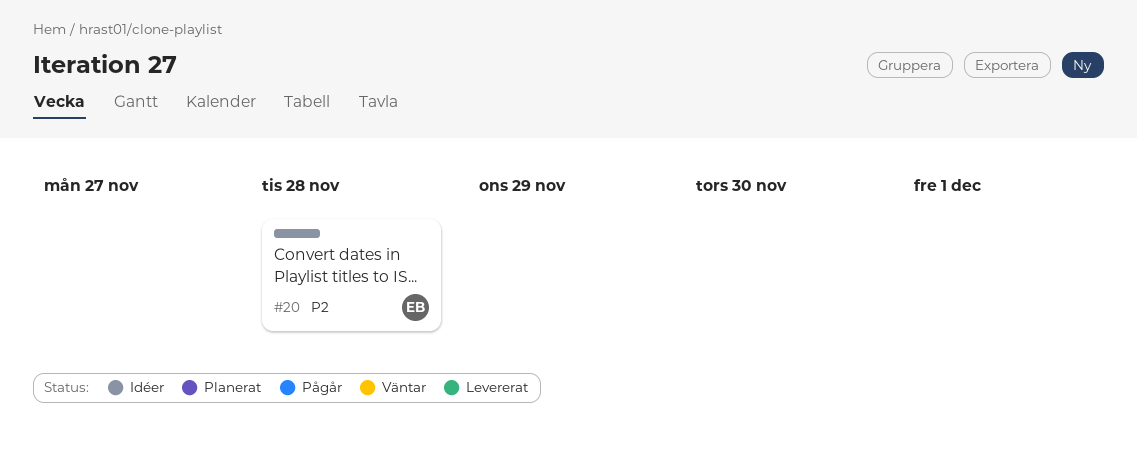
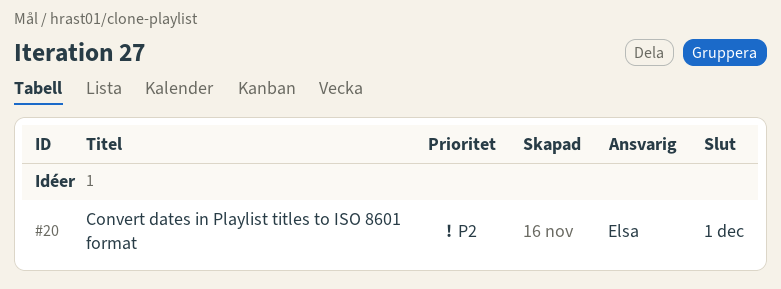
#20, due: Nov 28 -> Dec 1

